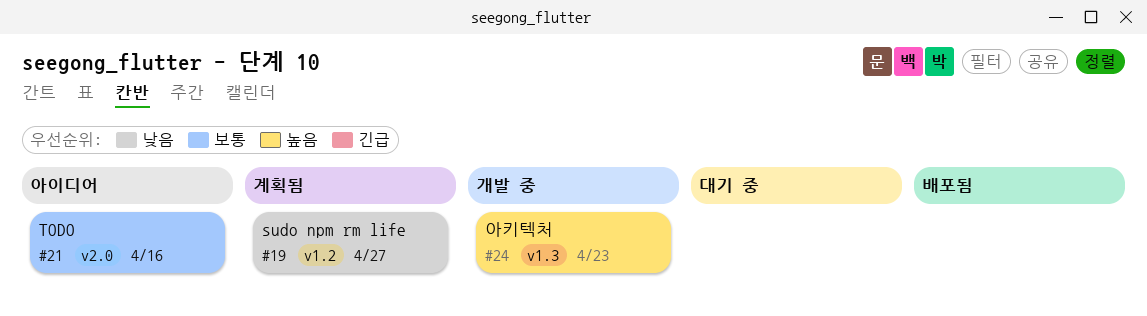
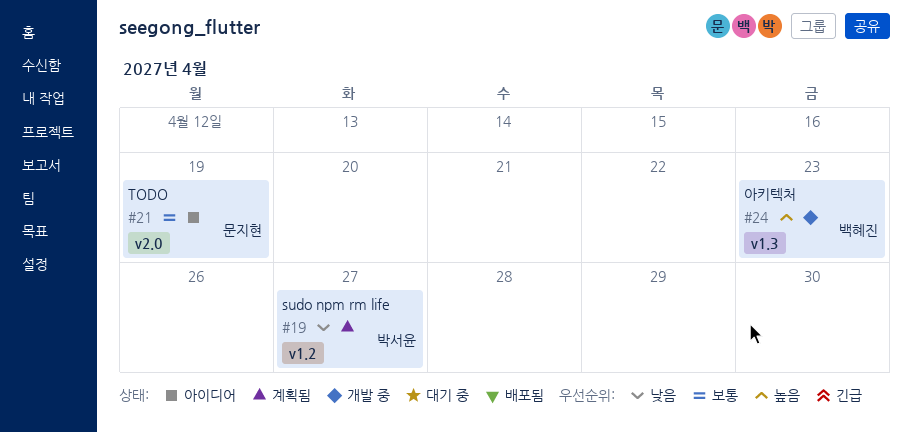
#21, due: Apr 16 -> Apr 19

